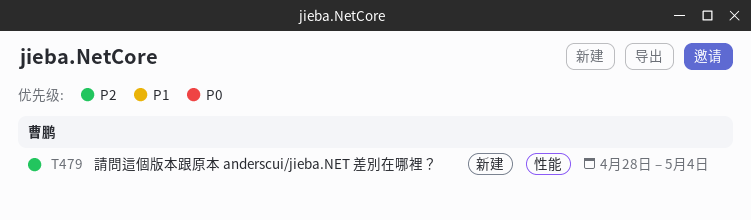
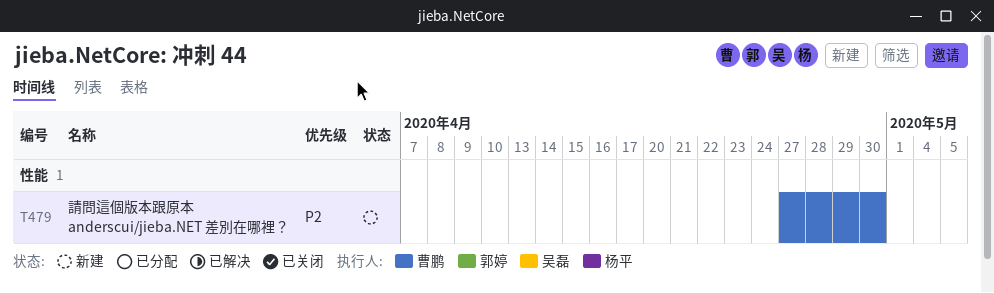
T479, start: Apr 28 -> Apr 27
T479, due: May 4 -> Apr 30

